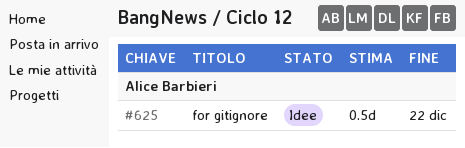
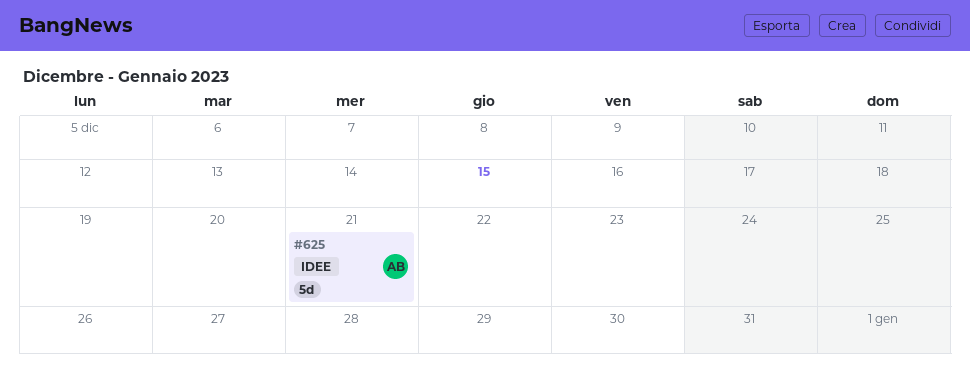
#625, estimate: 0.5d -> 5d
#625, due: Dec 22 -> Dec 21

